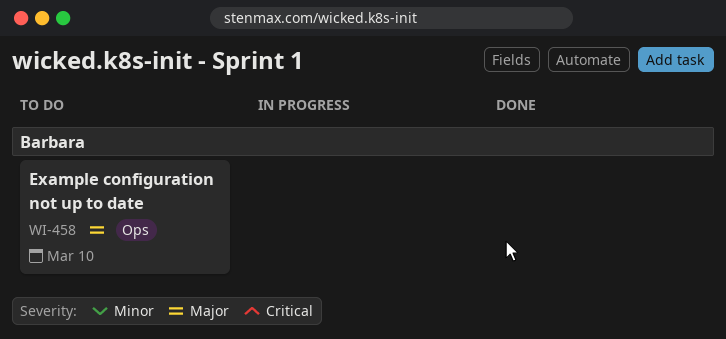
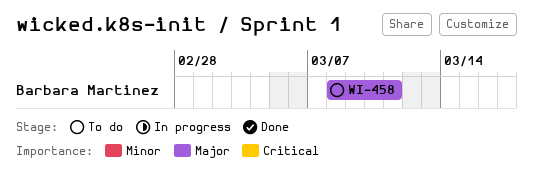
WI-458, due: Mar 10 -> Mar 11

